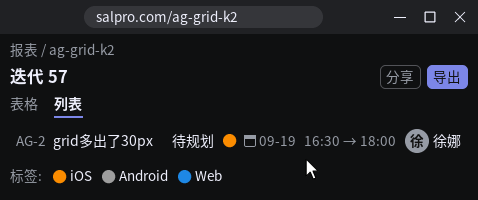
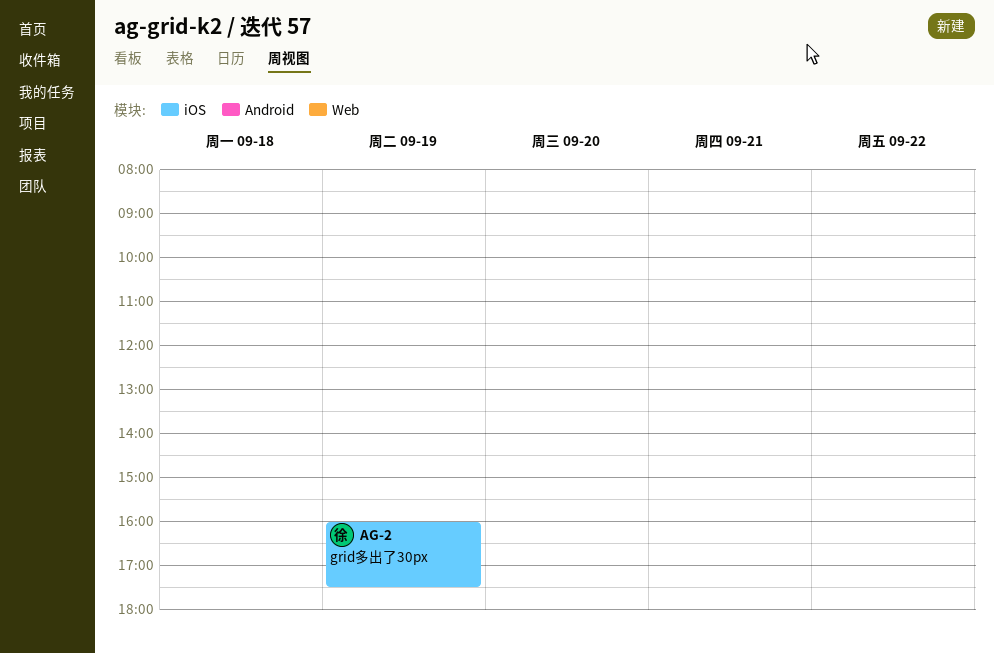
AG-2, begins: 16:30 -> 16:00
AG-2, ends: 18:00 -> 17:30

